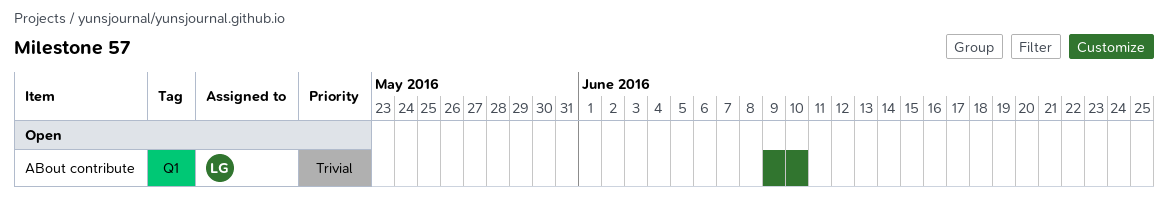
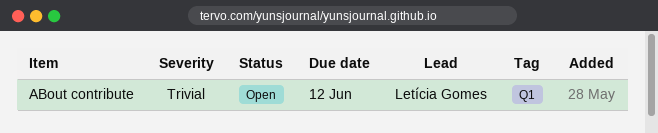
ABout contribute, due: Jun 10 -> Jun 12

